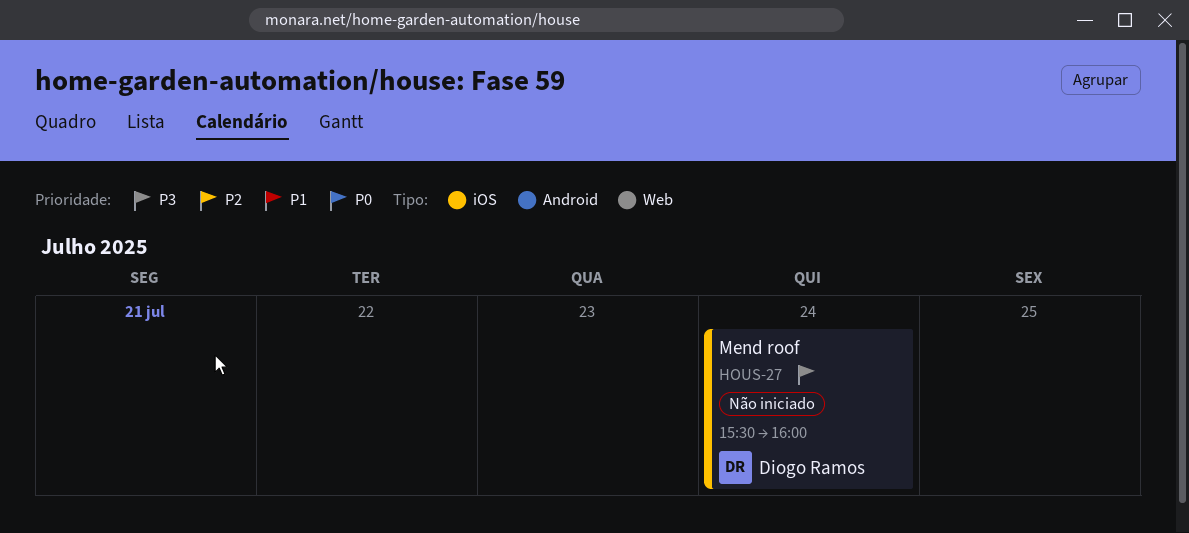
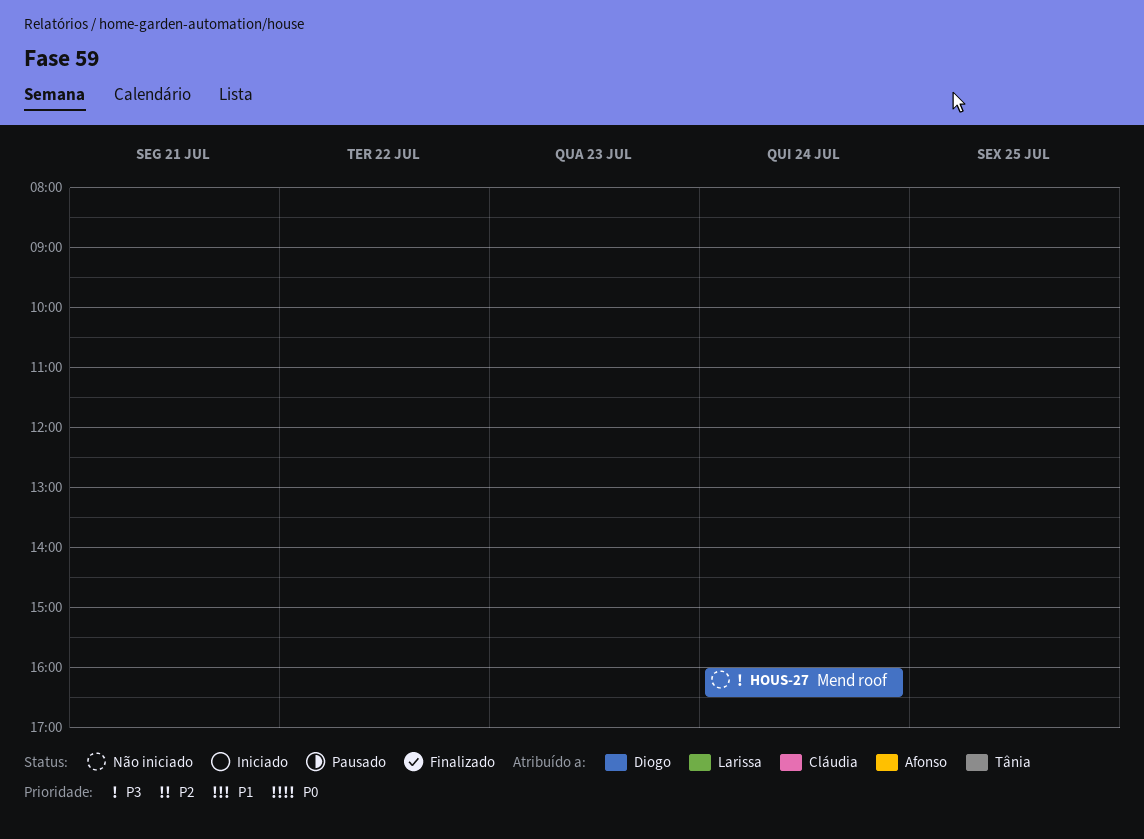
HOUS-27, begins: 15:30 -> 16:00
HOUS-27, ends: 16:00 -> 16:30

